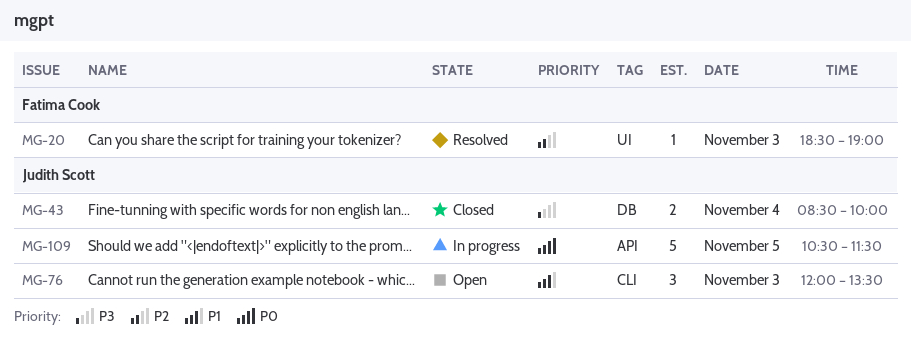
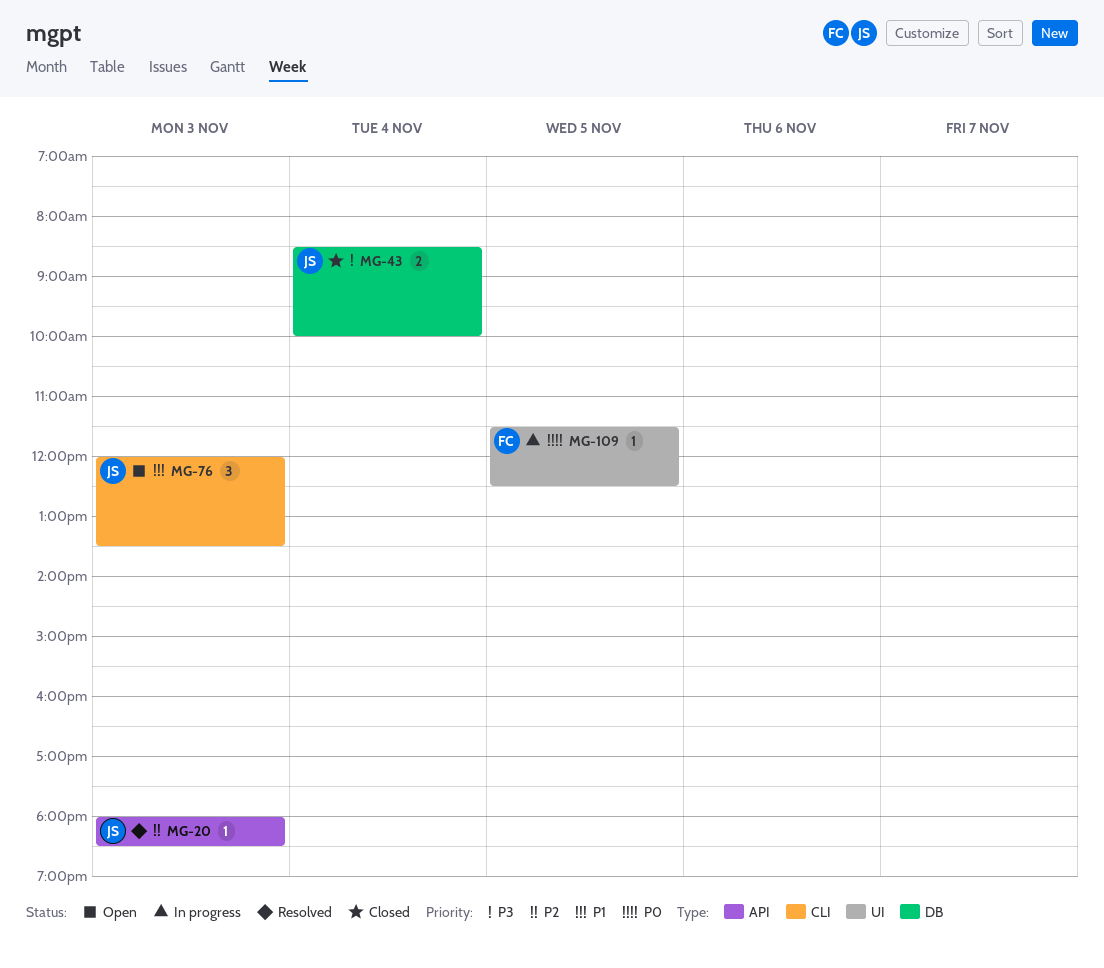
MG-20, owner: Fatima Cook -> Judith Scott
MG-20, label: UI -> API
MG-20, begins: 18:30 -> 18:00
MG-20, ends: 19:00 -> 18:30
MG-109, owner: Judith Scott -> Fatima Cook
MG-109, label: API -> UI
MG-109, estimate: 5 -> 1
MG-109, begins: 10:30 -> 11:30
MG-109, ends: 11:30 -> 12:30

